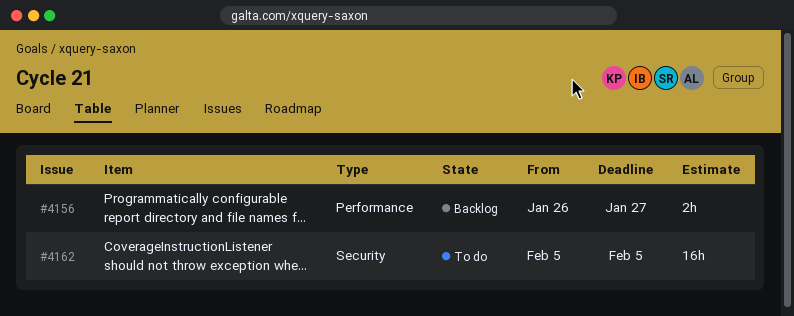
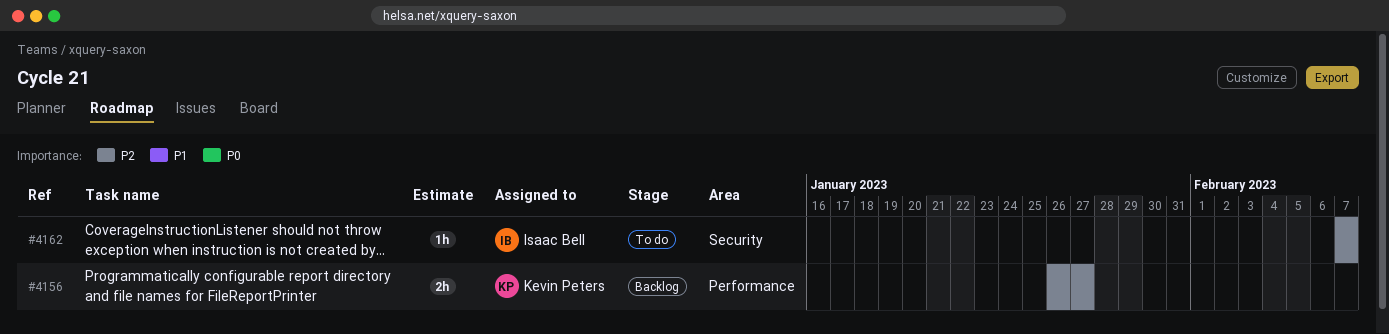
#4162, estimate: 16h -> 1h
#4162, start: Feb 5 -> Feb 7
#4162, due: Feb 5 -> Feb 7

